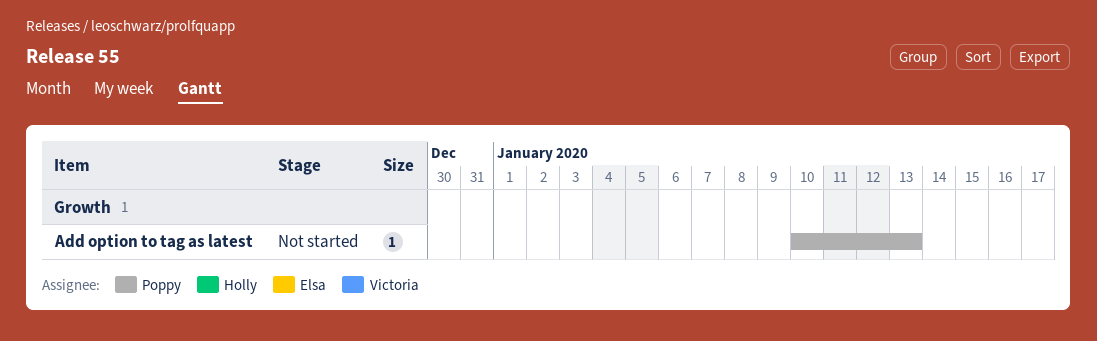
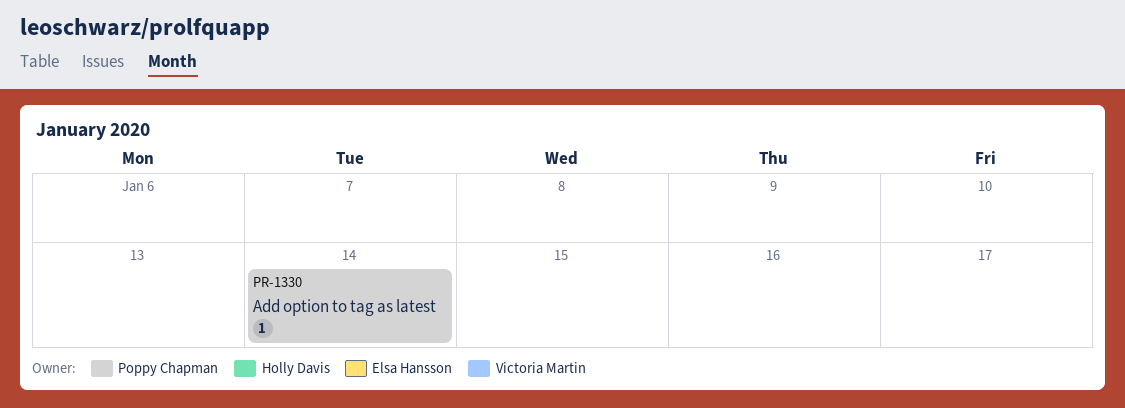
Add option to tag as latest, due: Jan 13 -> Jan 14

